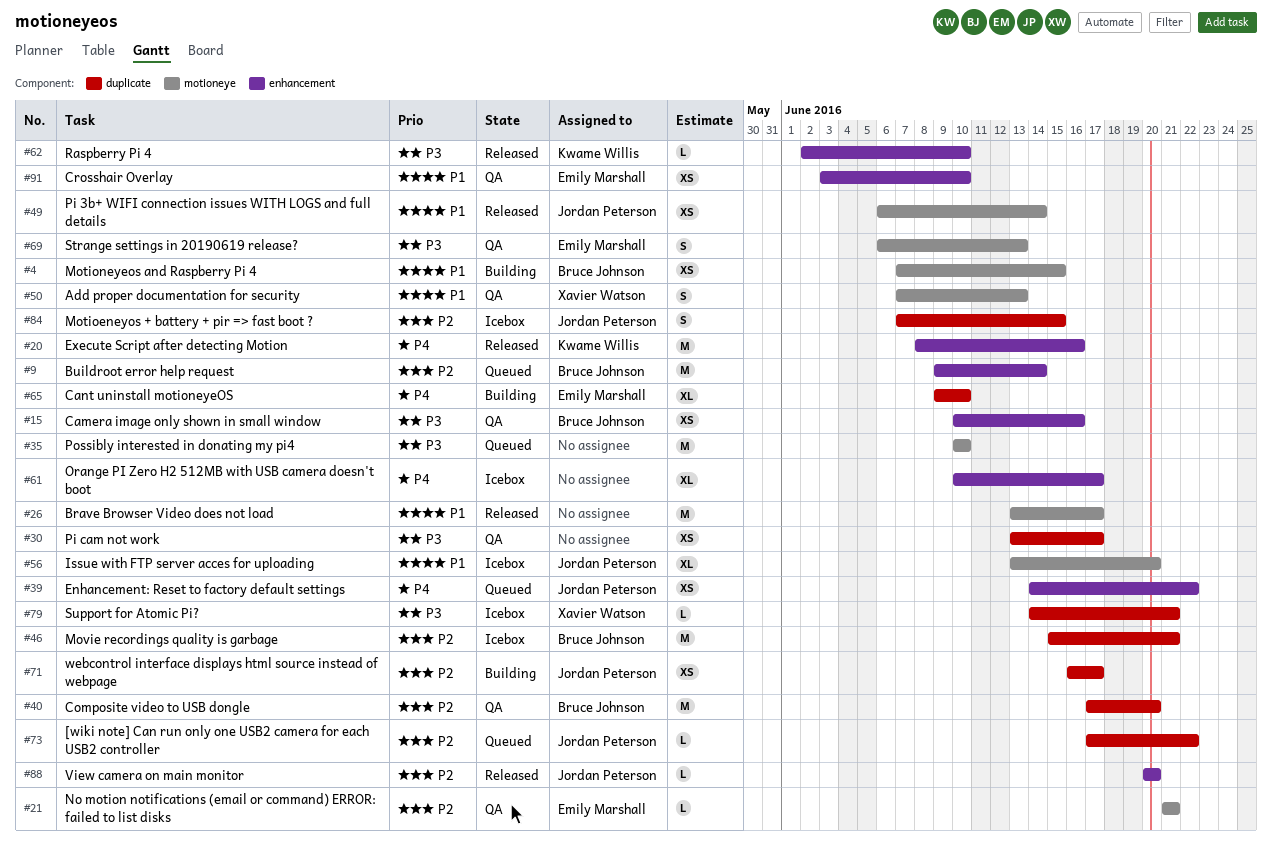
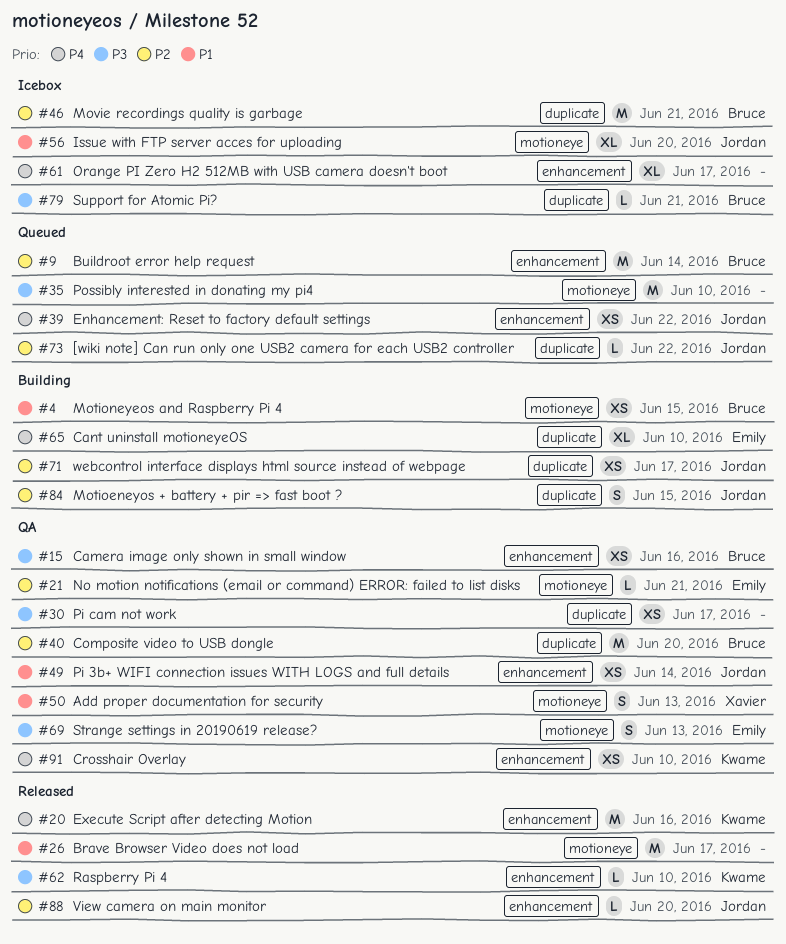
#49, status: Released -> QA
#49, label: motioneye -> enhancement
#79, owner: Xavier Watson -> Bruce Johnson
#84, status: Icebox -> Building
#91, owner: Emily Marshall -> Kwame Willis
#91, priority: P1 -> P4

